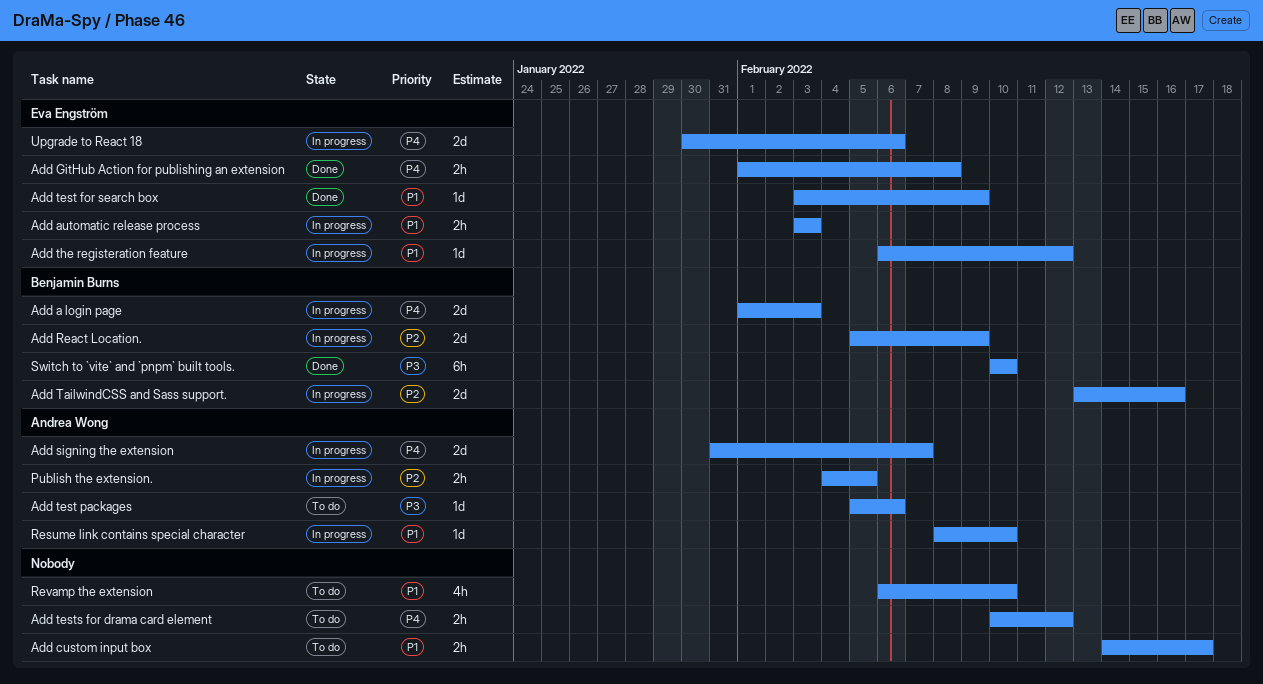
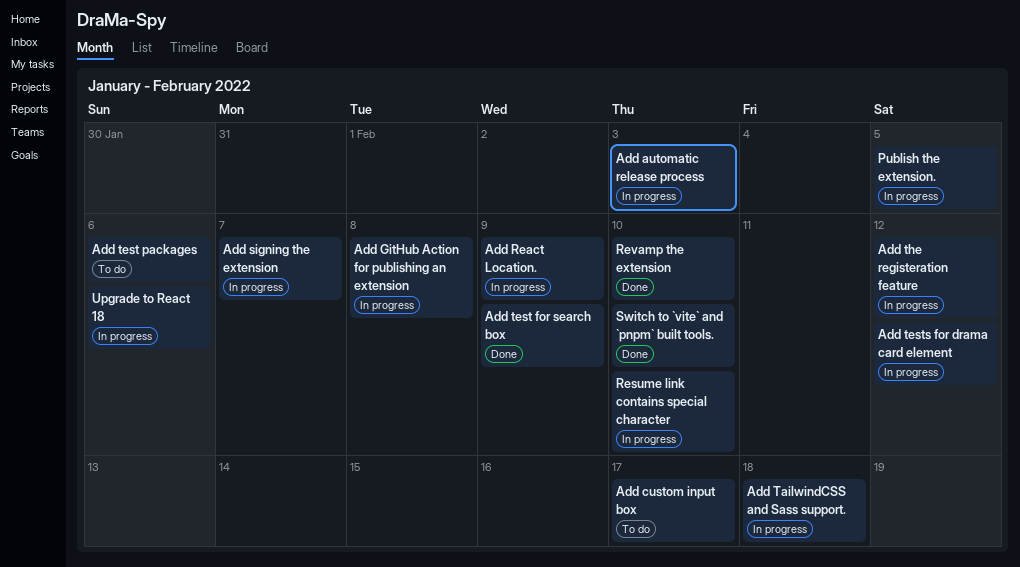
Add a login page: present -> none
Add GitHub Action for publishing an extension, status: Done -> In progress
Add TailwindCSS and Sass support., due: Feb 16 -> Feb 18
Add tests for drama card element, status: To do -> In progress
Revamp the extension, status: To do -> Done

